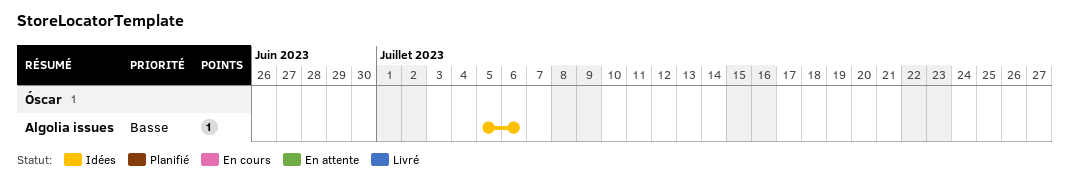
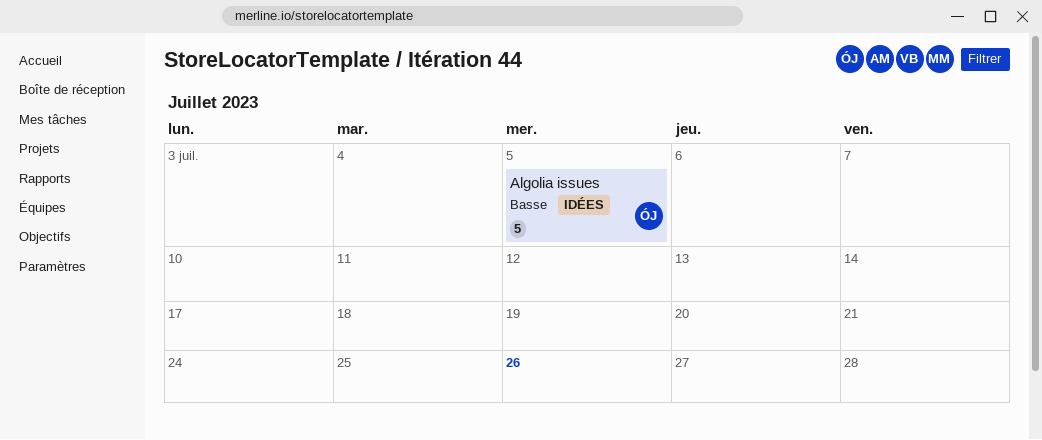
Algolia issues, estimate: 1 -> 5
Algolia issues, due: Jul 6 -> Jul 5

